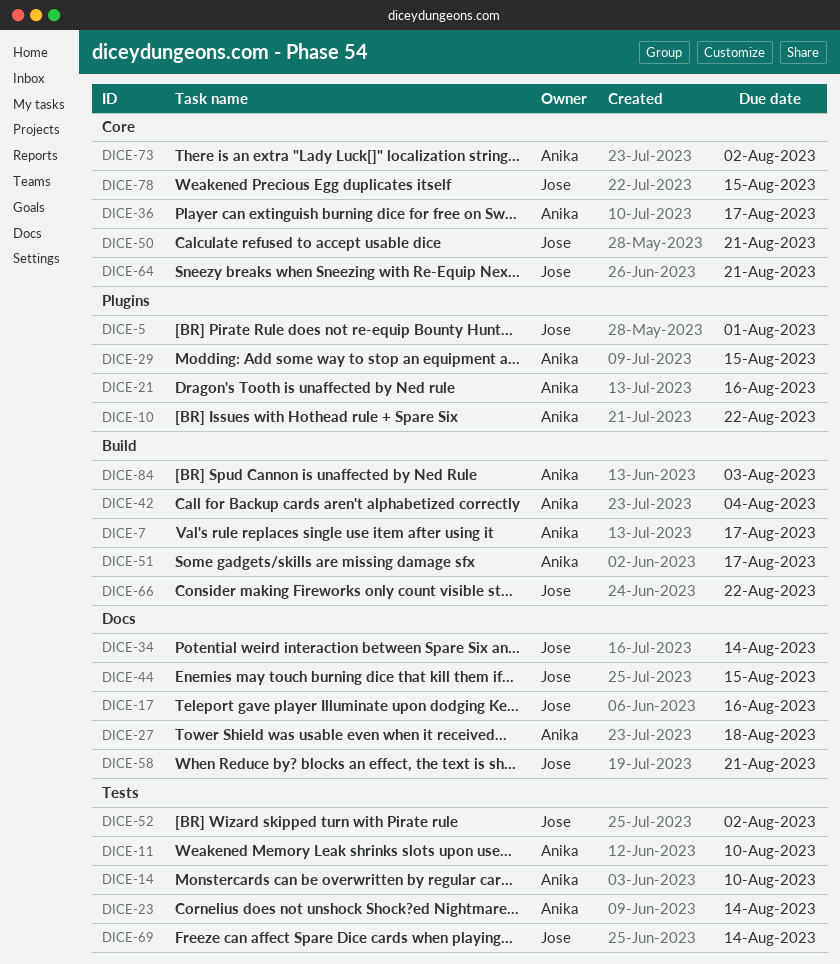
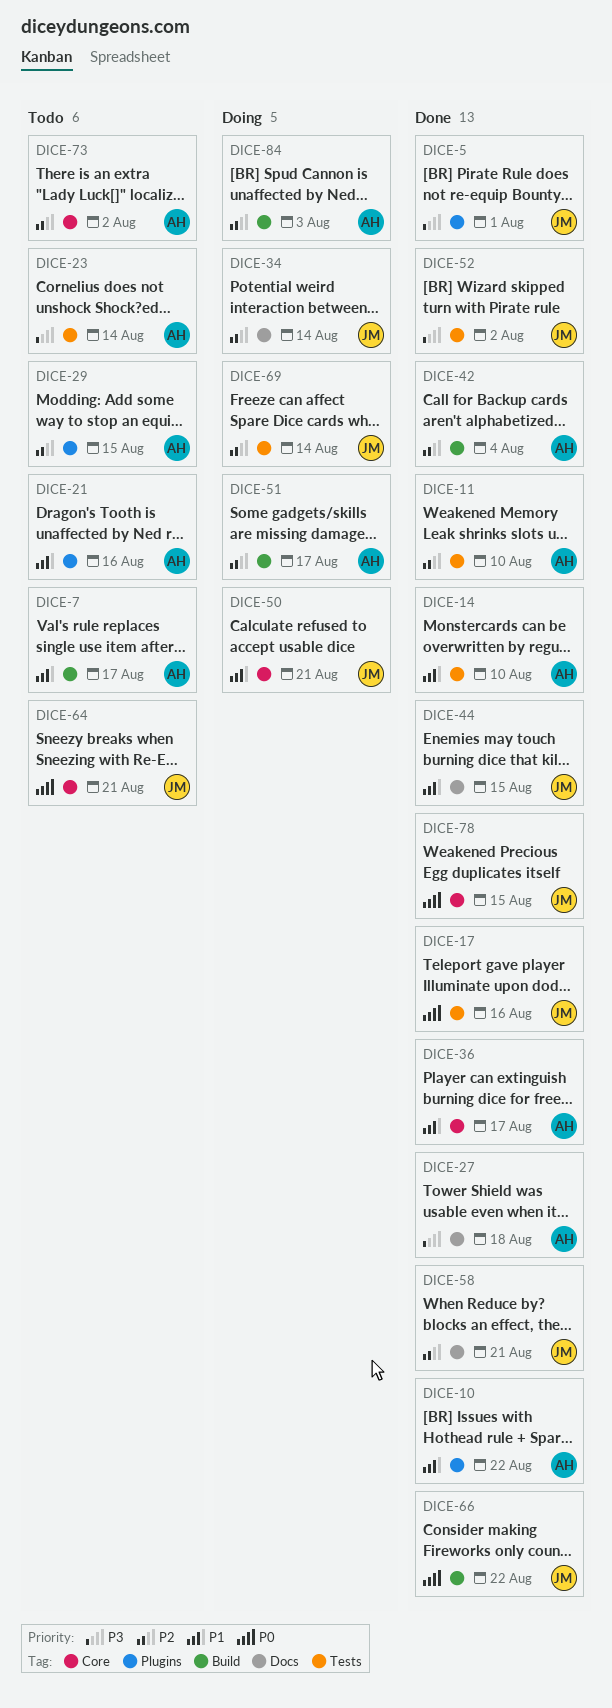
DICE-17, label: Docs -> Tests

